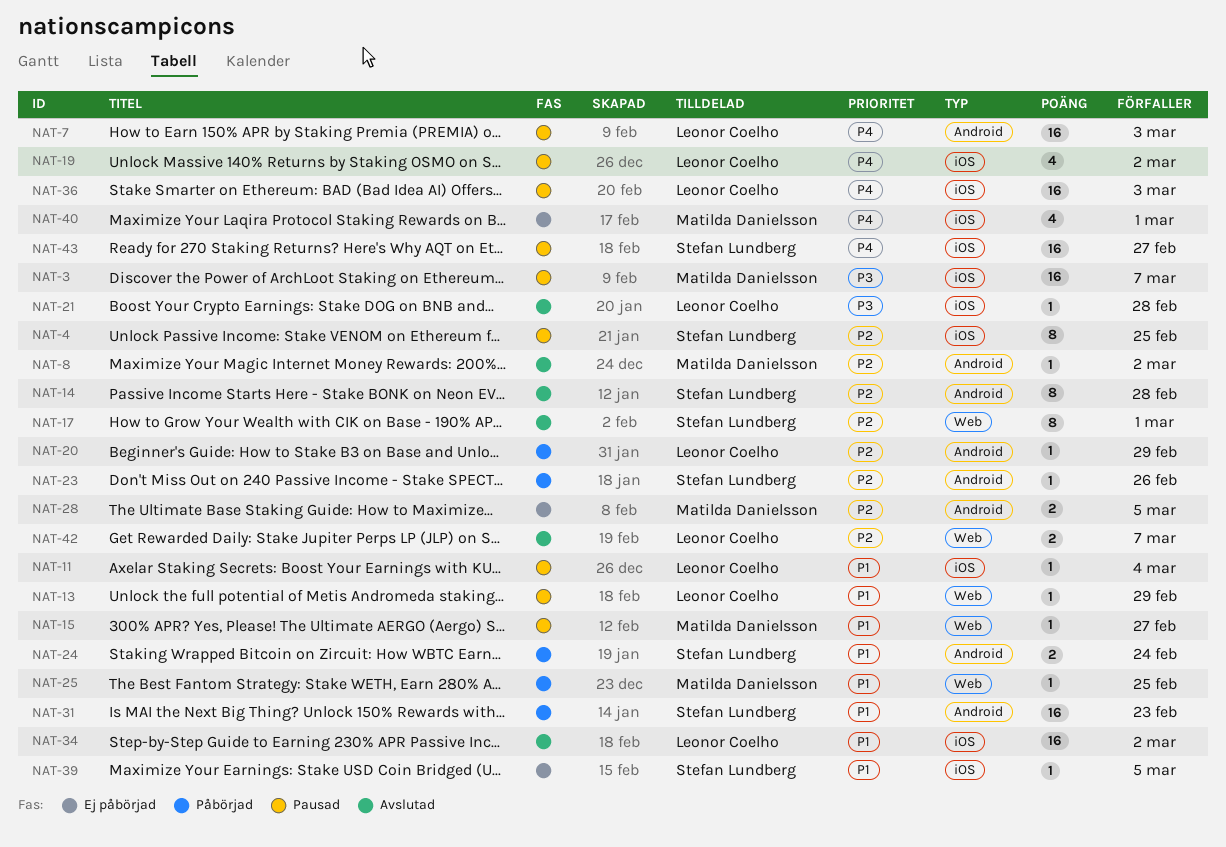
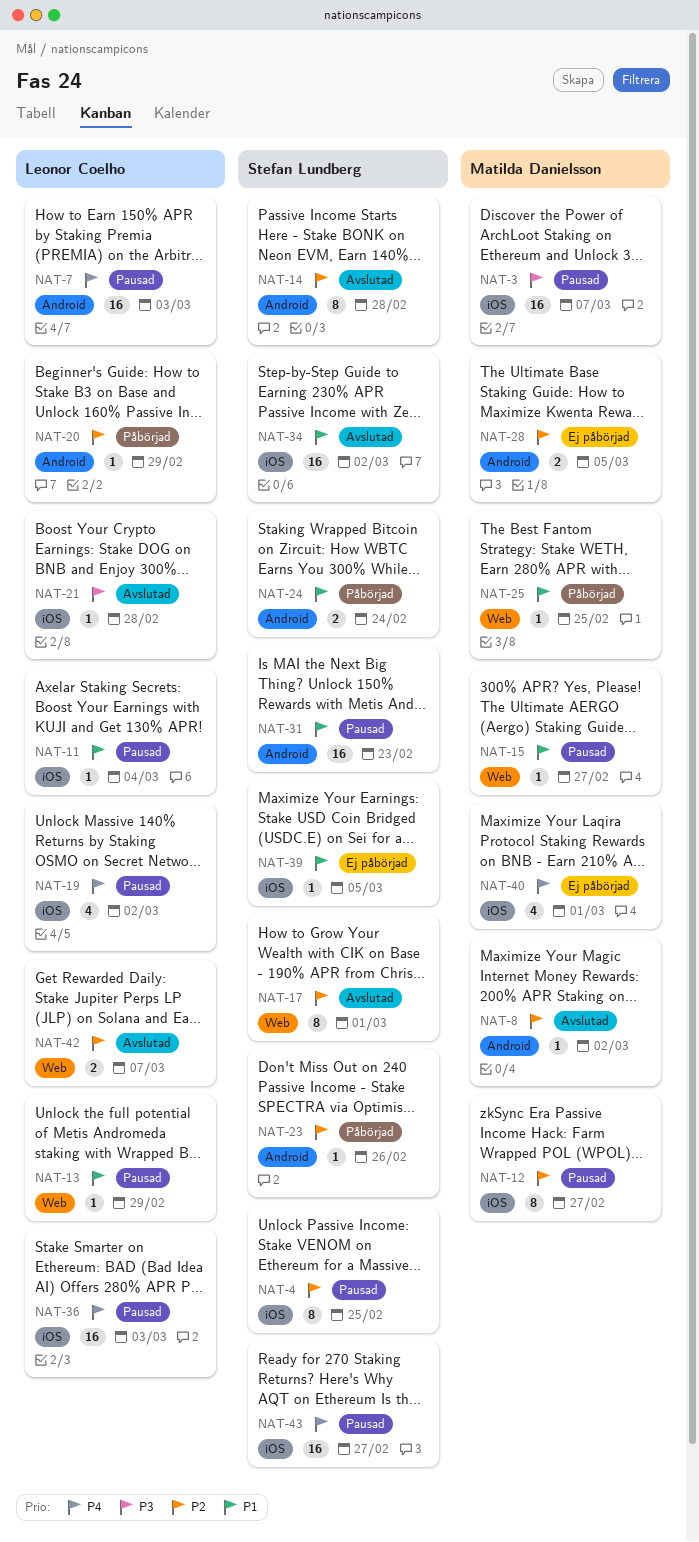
NAT-12: none -> present
NAT-31, status: Påbörjad -> Pausad
NAT-34, owner: Leonor Coelho -> Stefan Lundberg

